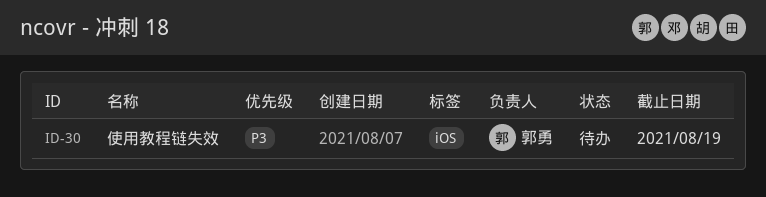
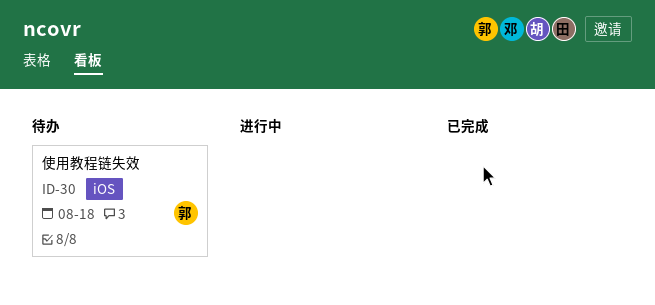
ID-30, due: Aug 19 -> Aug 18

